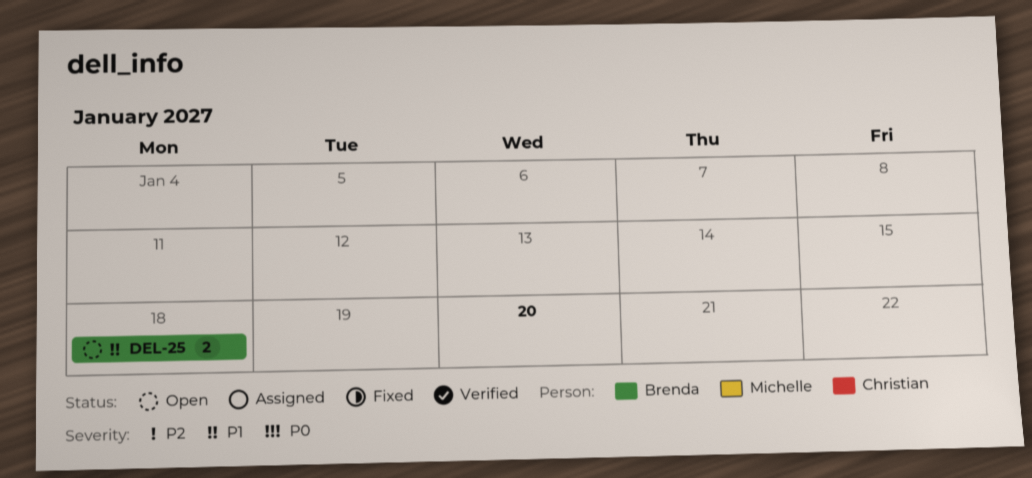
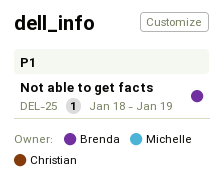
DEL-25, estimate: 2 -> 1
DEL-25, due: Jan 18 -> Jan 19

